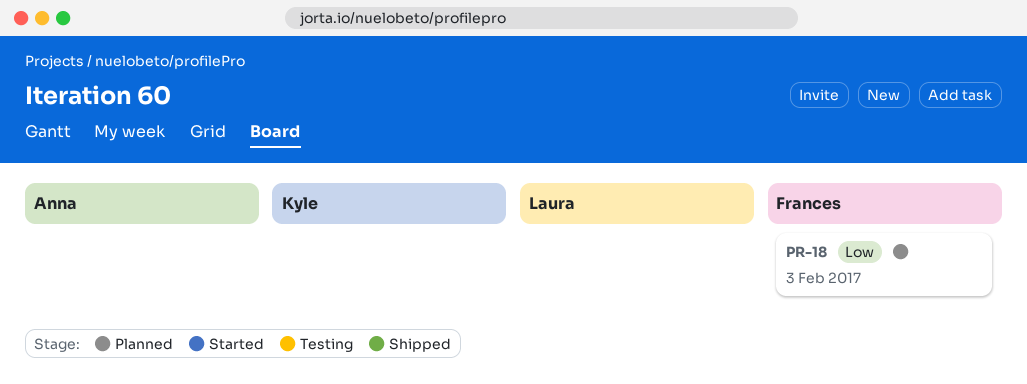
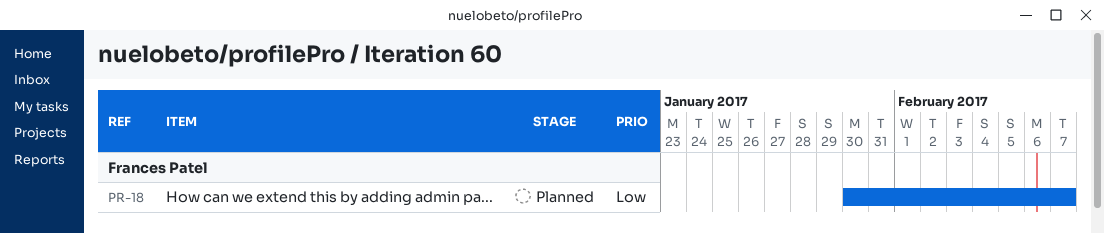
PR-18, due: Feb 3 -> Feb 7

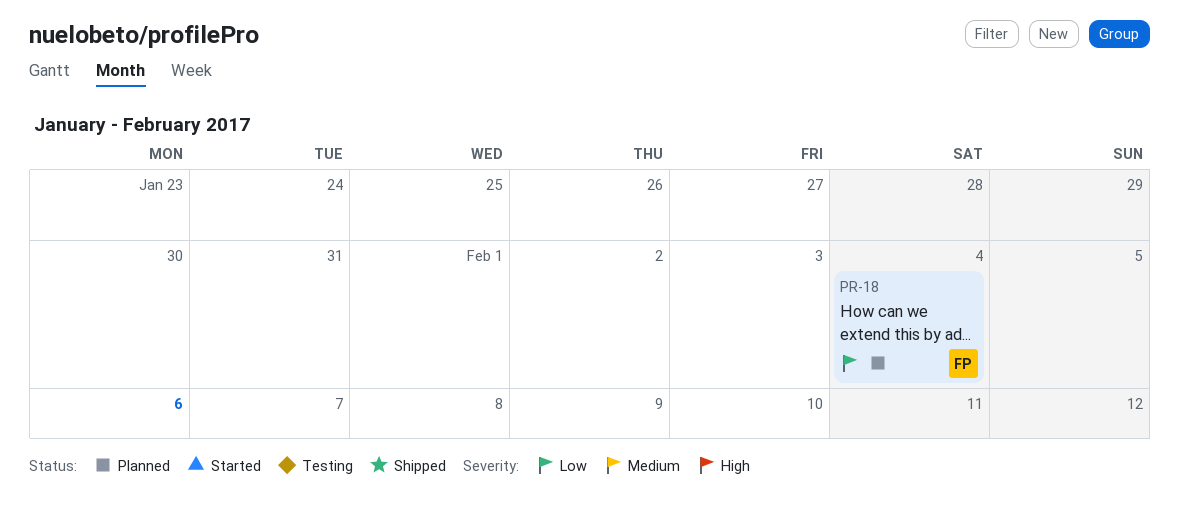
PR-18, due: Feb 7 -> Feb 4

